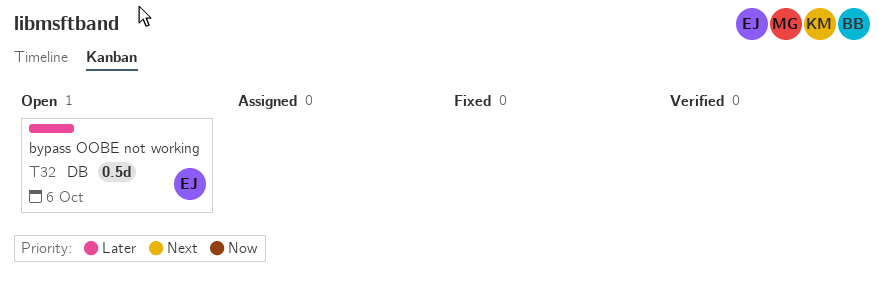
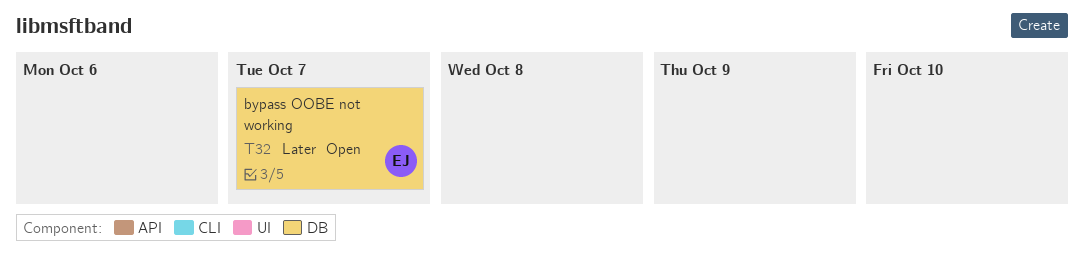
T32, due: Oct 6 -> Oct 7

